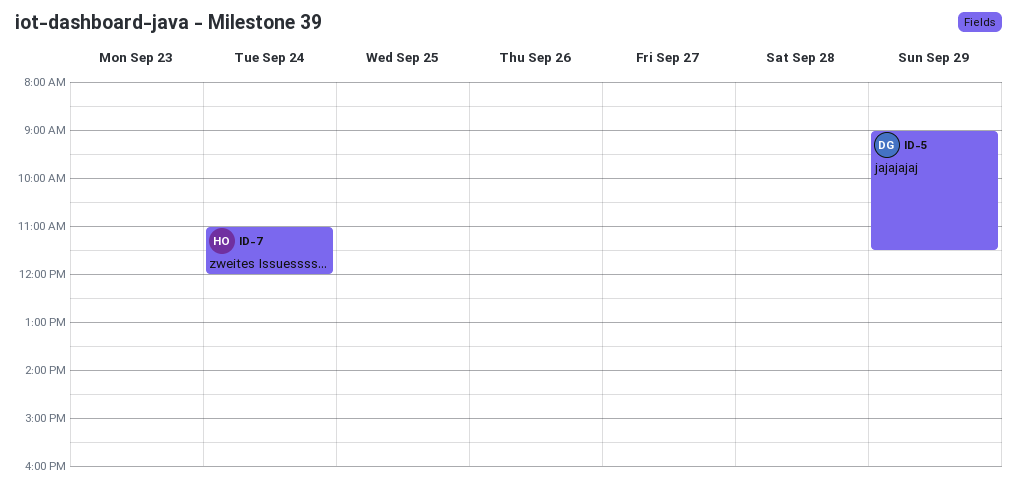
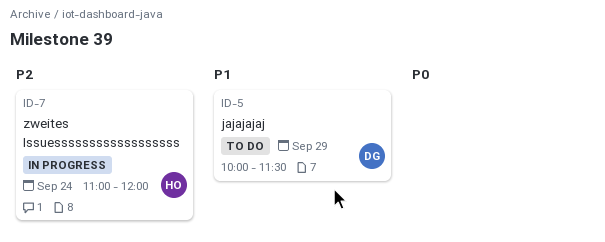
ID-5, begins: 09:00 -> 10:00

